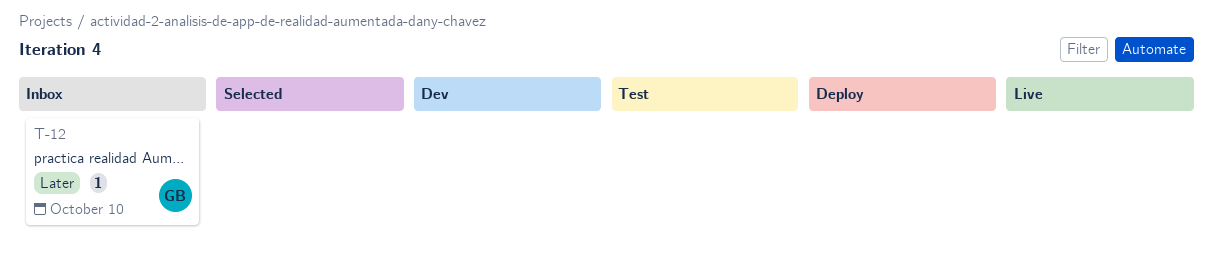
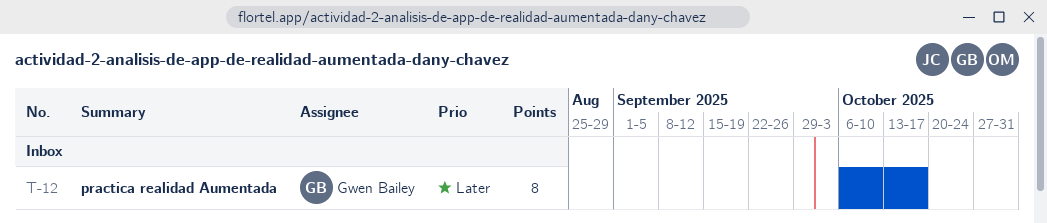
T-12, estimate: 1 -> 8
T-12, due: Oct 10 -> Oct 17

